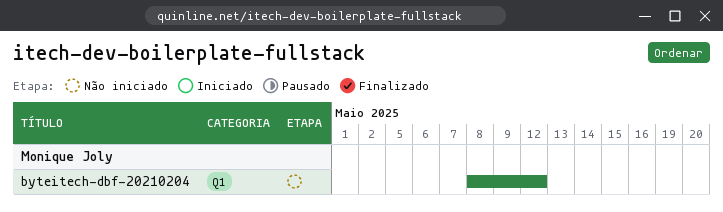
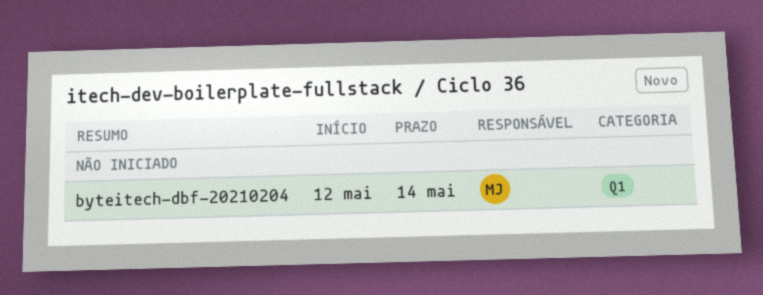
byteitech-dbf-20210204, start: May 8 -> May 12
byteitech-dbf-20210204, due: May 12 -> May 14

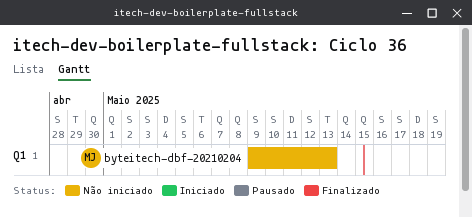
byteitech-dbf-20210204, start: May 12 -> May 9
byteitech-dbf-20210204, due: May 14 -> May 13

